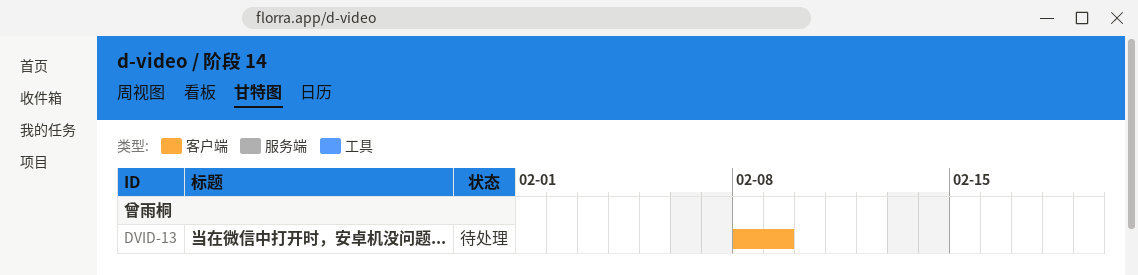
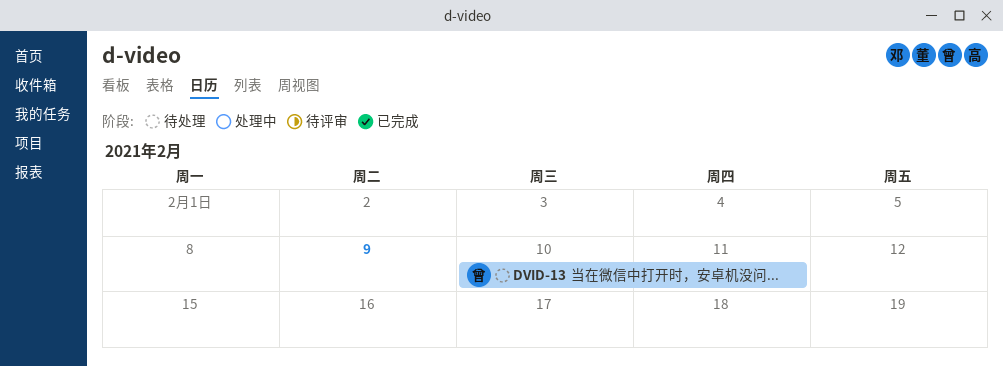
DVID-13, start: Feb 8 -> Feb 10
DVID-13, due: Feb 9 -> Feb 11

